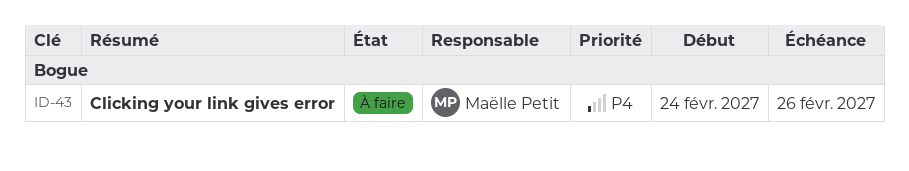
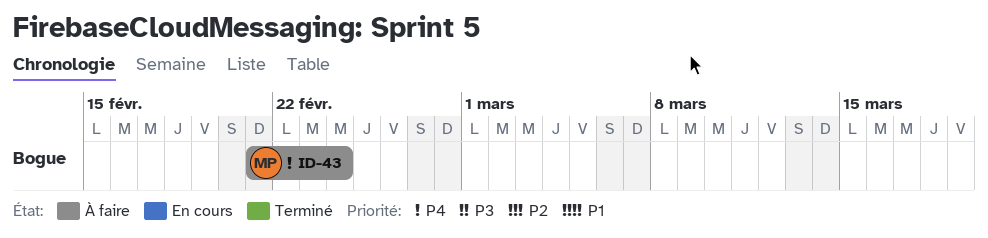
ID-43, start: Feb 24 -> Feb 21
ID-43, due: Feb 26 -> Feb 24

